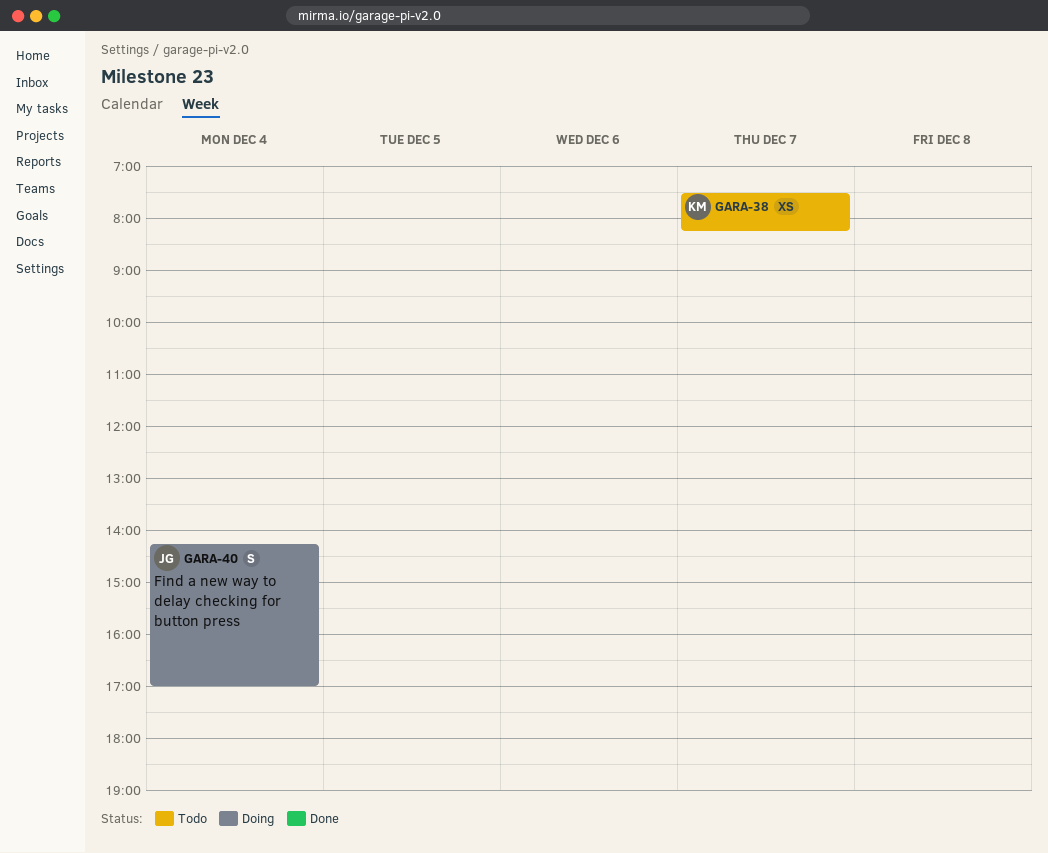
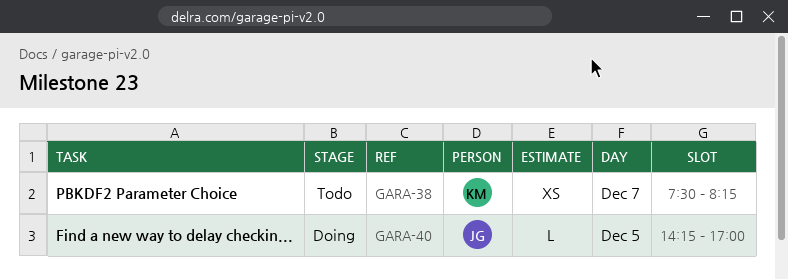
GARA-40, estimate: S -> L
GARA-40, day: Dec 4 -> Dec 5

